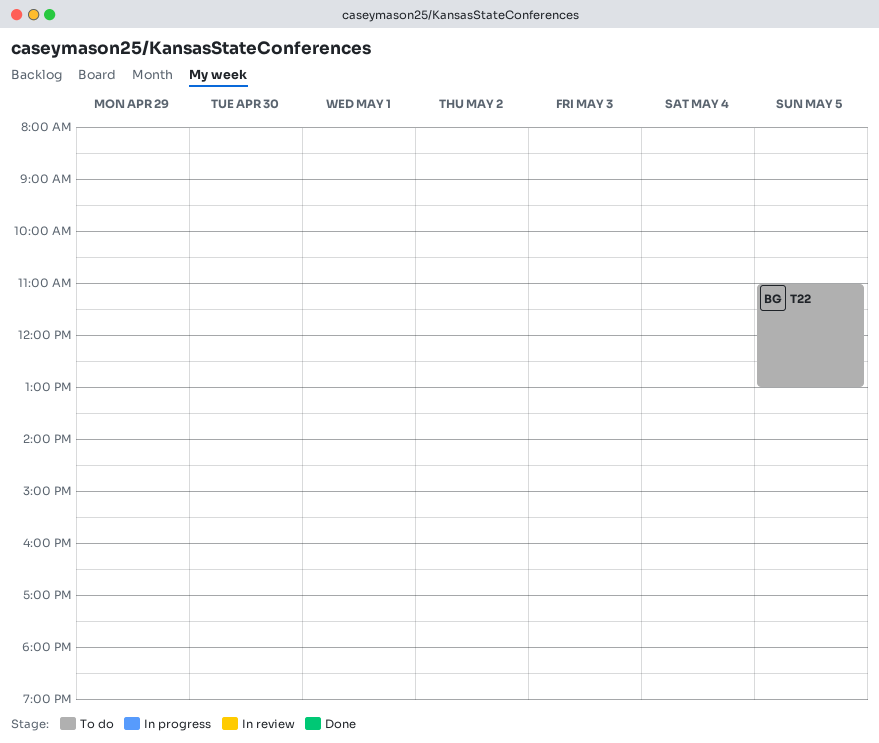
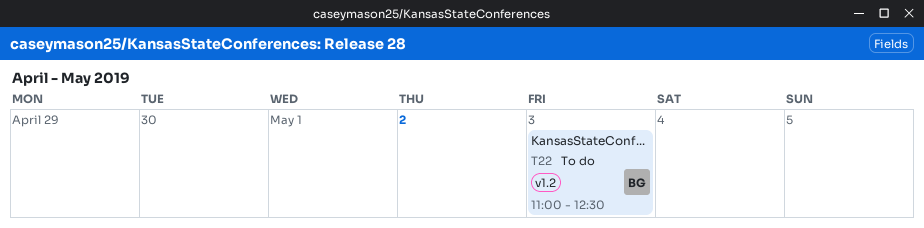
T22, day: May 5 -> May 3
T22, ends: 13:00 -> 12:30

